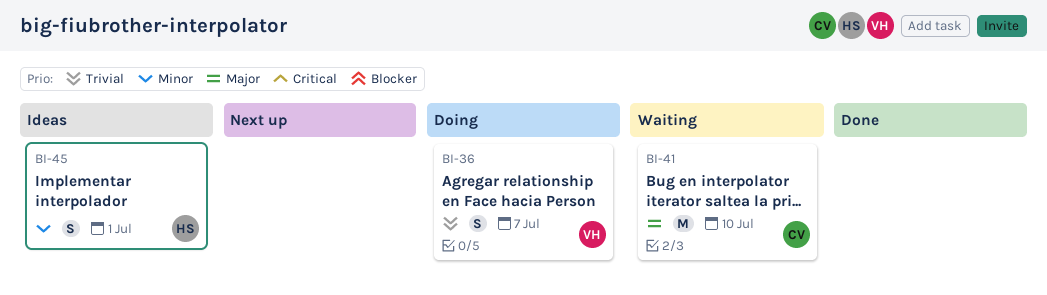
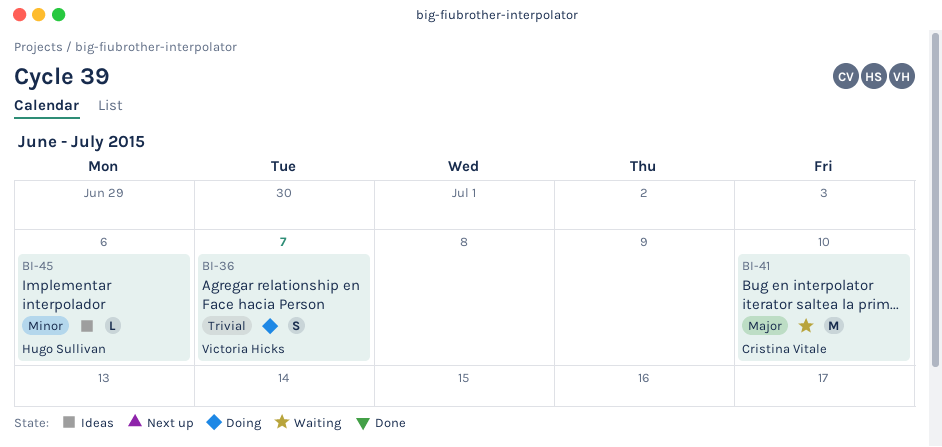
BI-45, estimate: S -> L
BI-45, due: Jul 1 -> Jul 6

